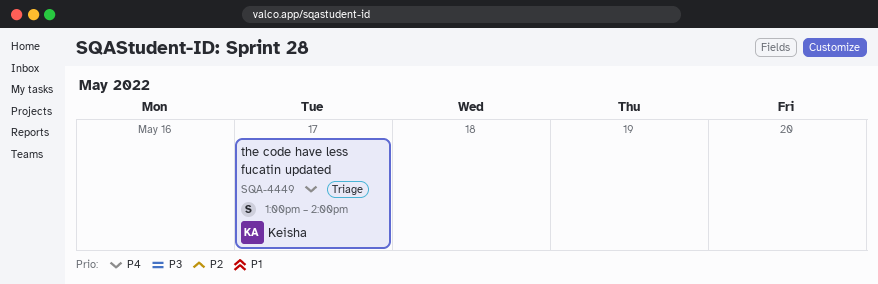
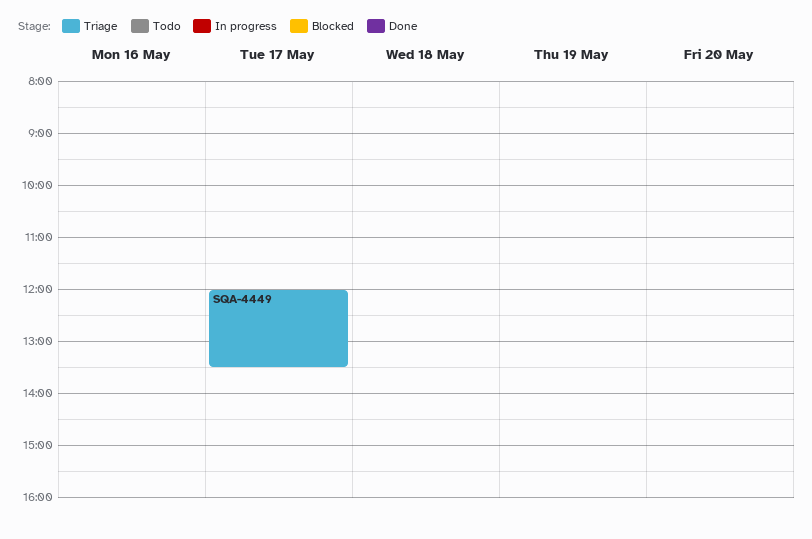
SQA-4449, begins: 13:00 -> 12:00
SQA-4449, ends: 14:00 -> 13:30

